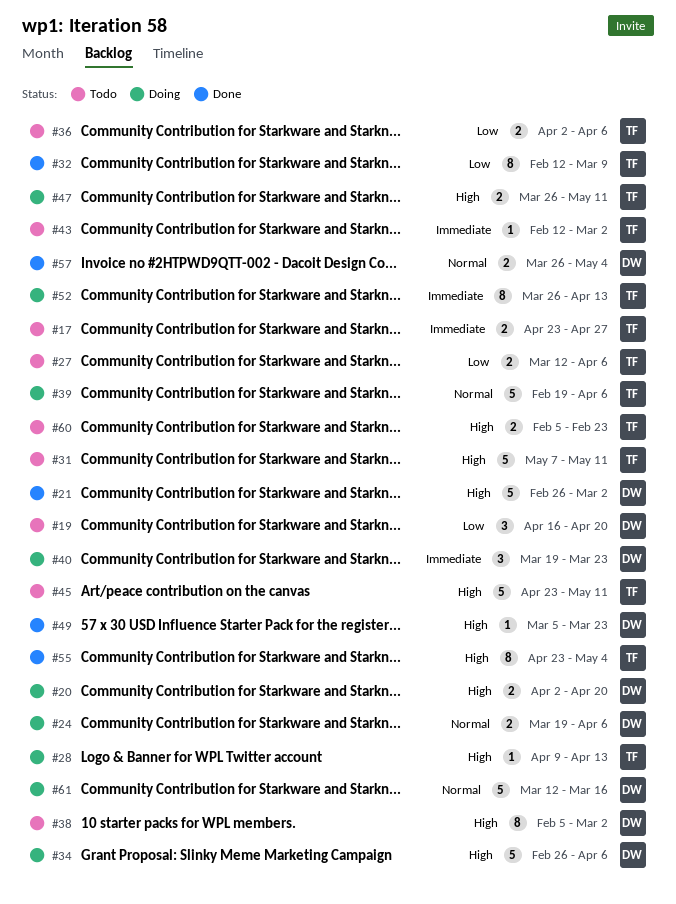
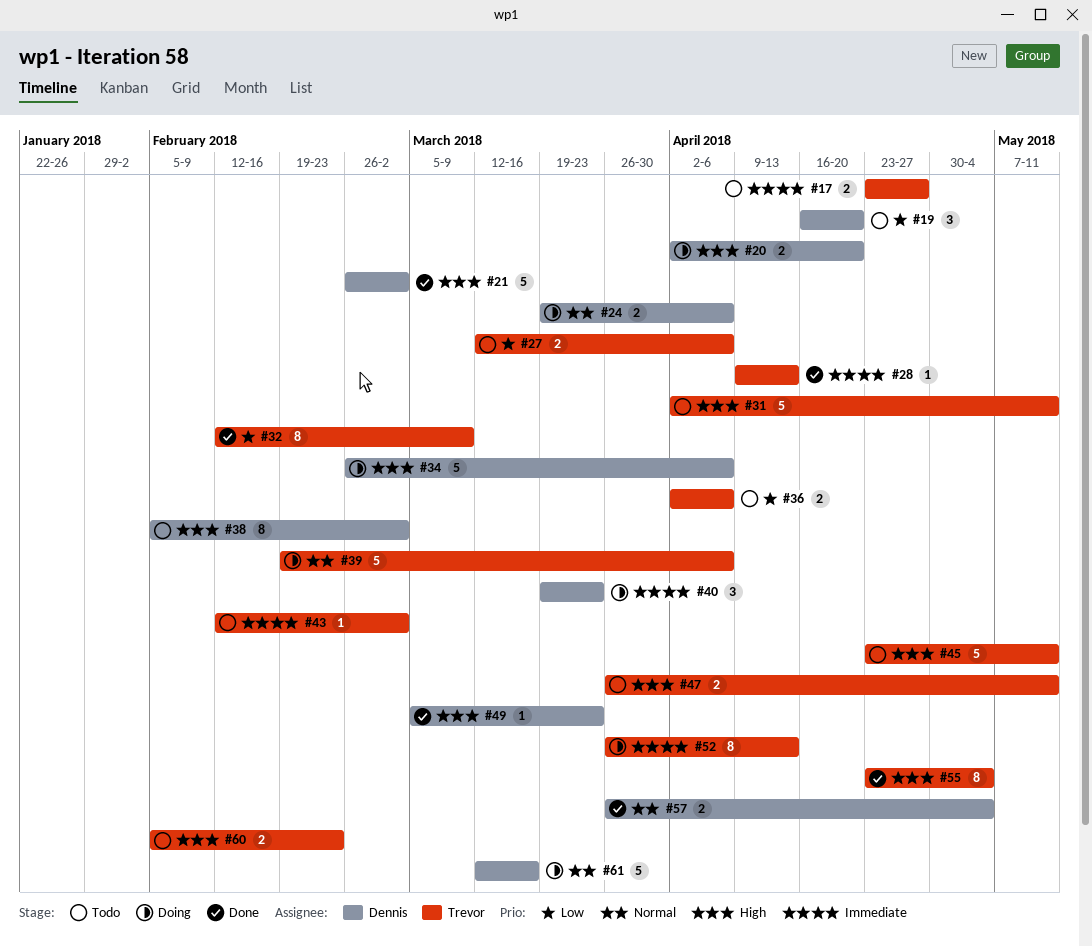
#28, status: Doing -> Done
#28, priority: High -> Immediate
#31, start: May 7 -> Apr 2
#47, status: Doing -> Todo

